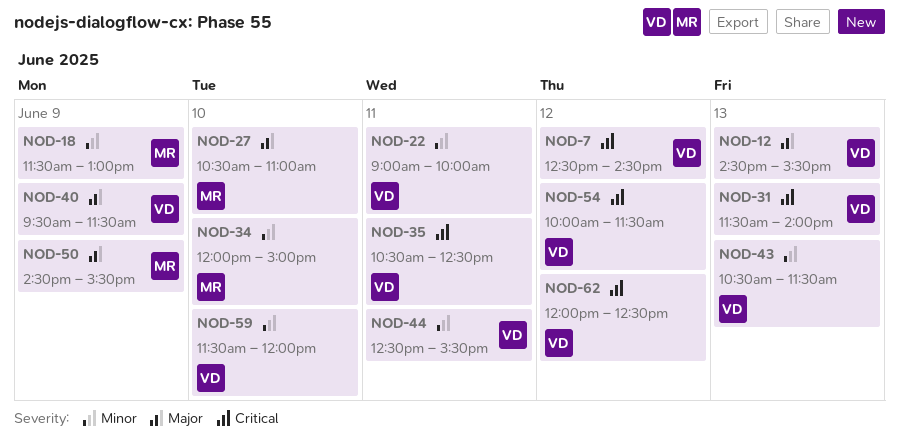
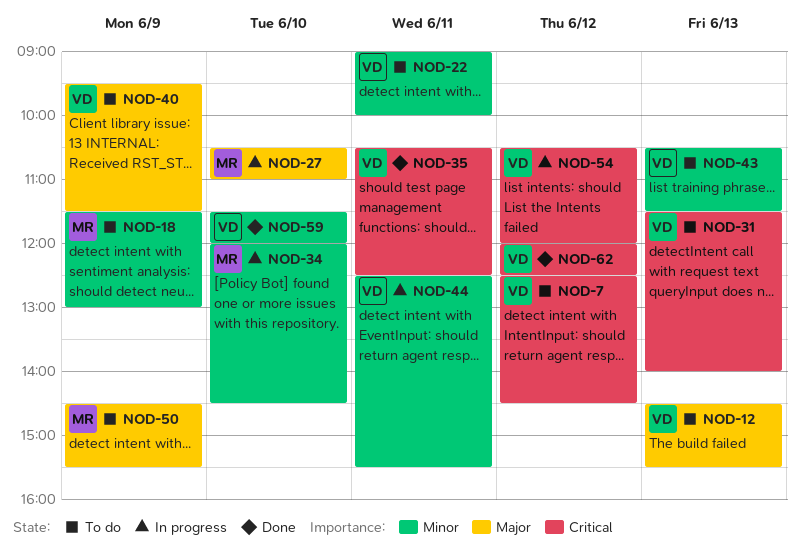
NOD-34, ends: 15:00 -> 14:30
NOD-54, begins: 10:00 -> 10:30
NOD-54, ends: 11:30 -> 12:00

